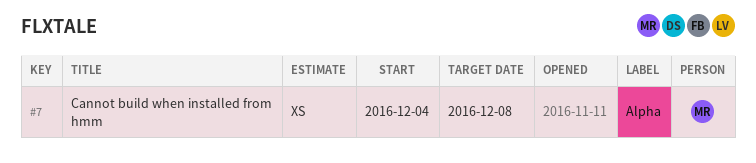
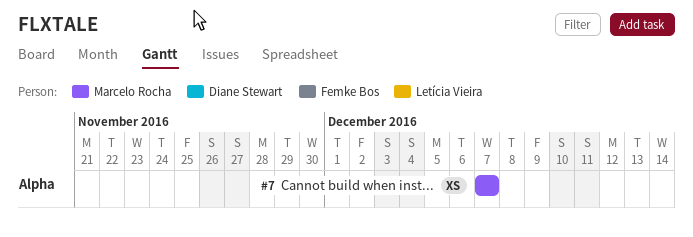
#7, start: Dec 4 -> Dec 7
#7, due: Dec 8 -> Dec 7

